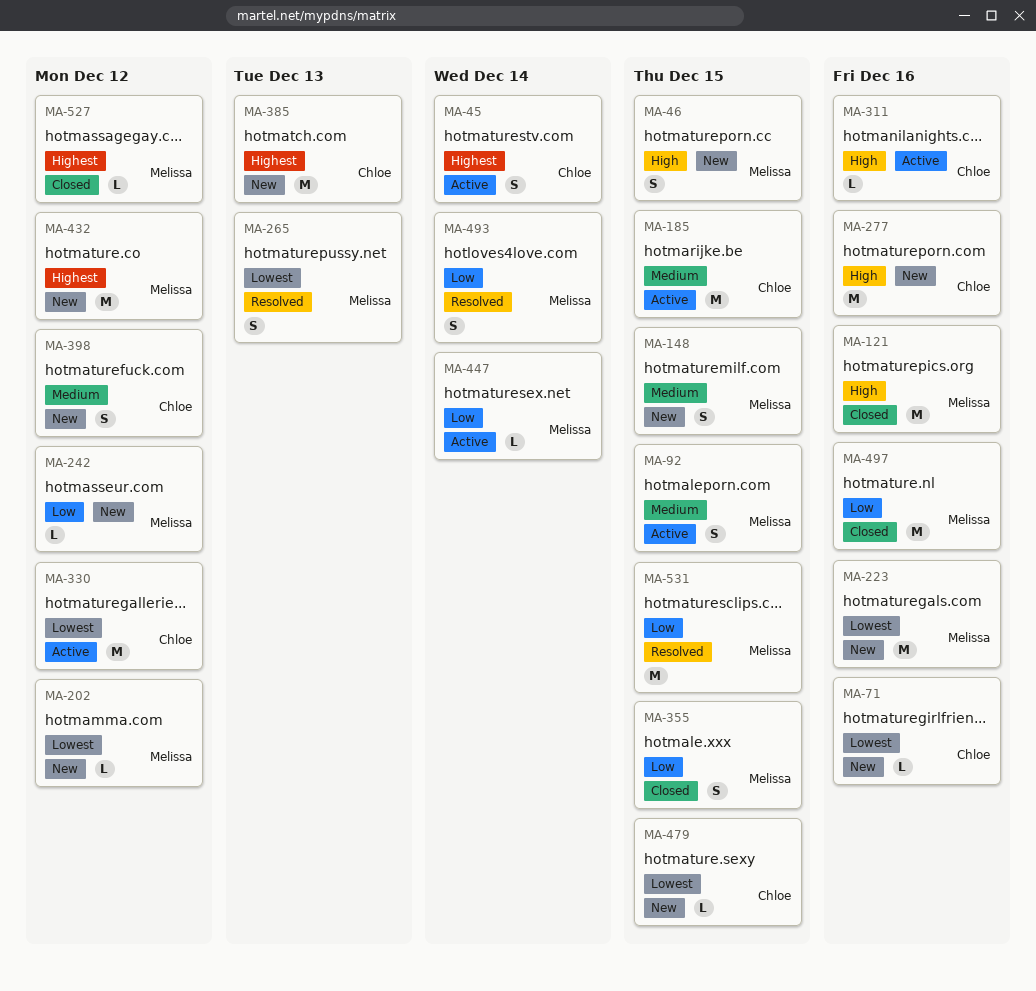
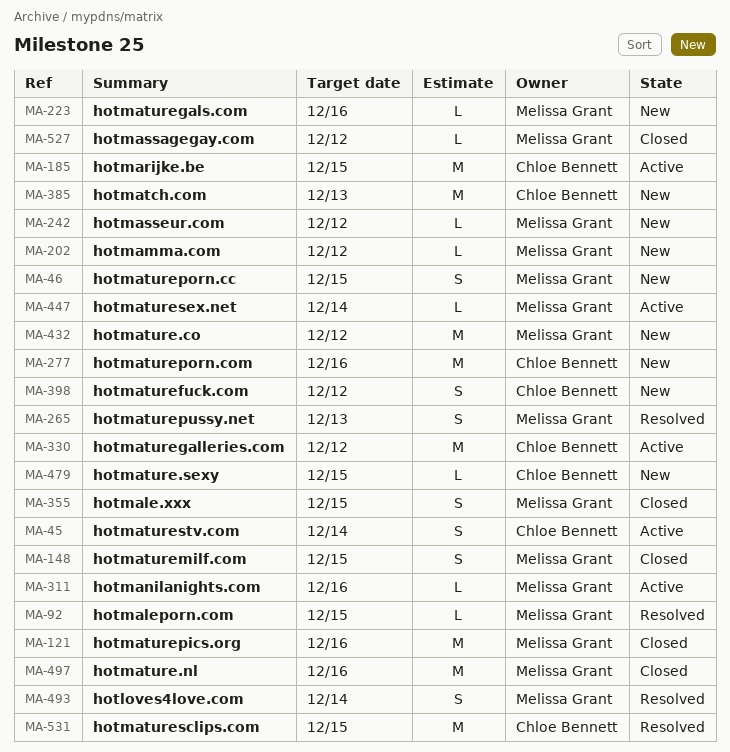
MA-71: present -> none
MA-92, status: Active -> Resolved
MA-92, estimate: S -> L
MA-148, status: New -> Closed
MA-223, estimate: M -> L
MA-311, owner: Chloe Bennett -> Melissa Grant
MA-531, owner: Melissa Grant -> Chloe Bennett

